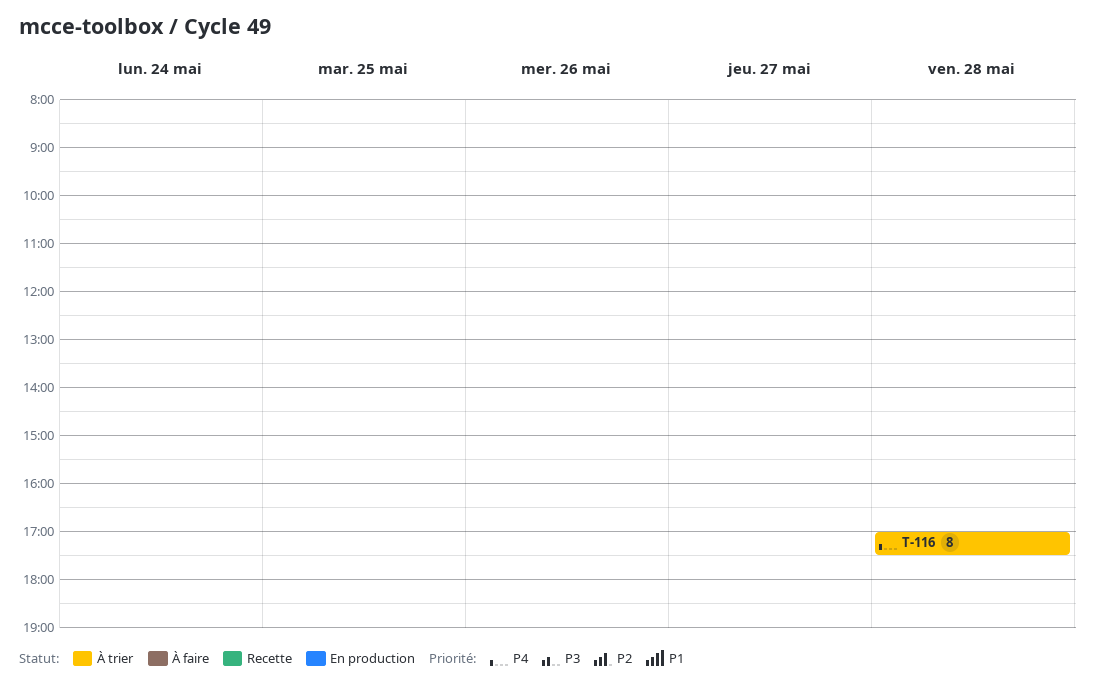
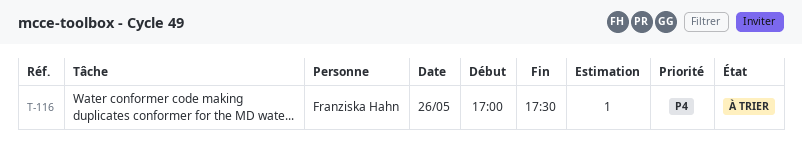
T-116, estimate: 8 -> 1
T-116, day: May 28 -> May 26

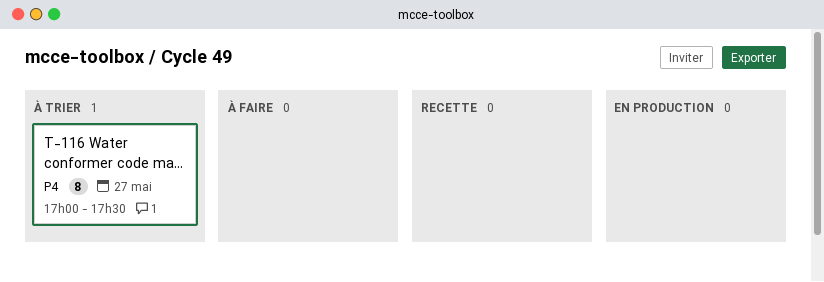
T-116, estimate: 1 -> 8
T-116, day: May 26 -> May 27

